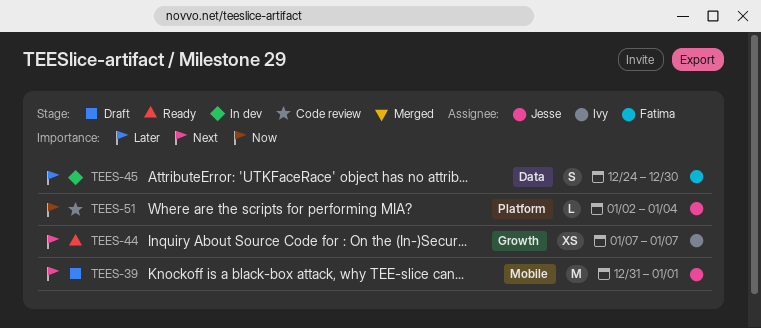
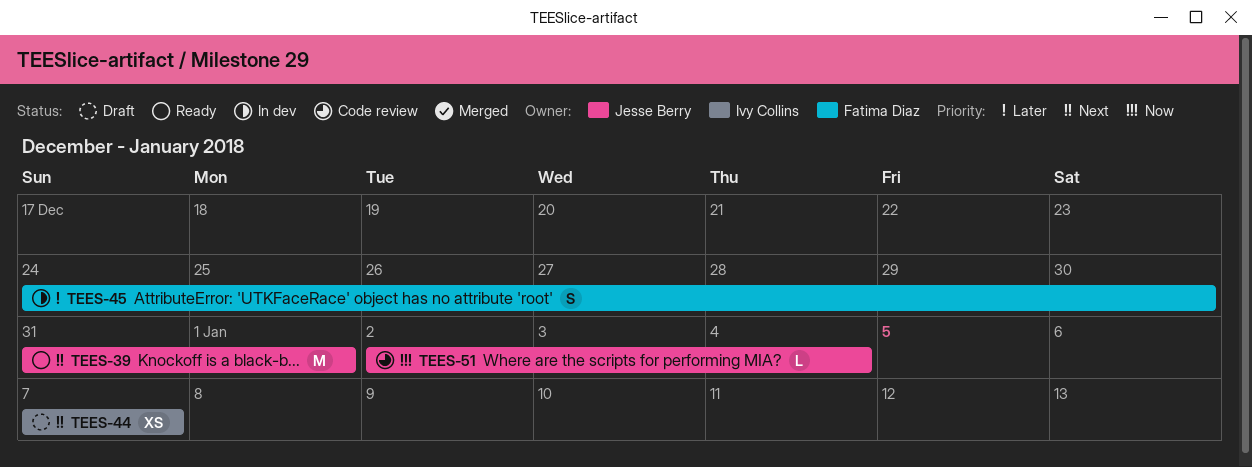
TEES-39, status: Draft -> Ready
TEES-44, status: Ready -> Draft

